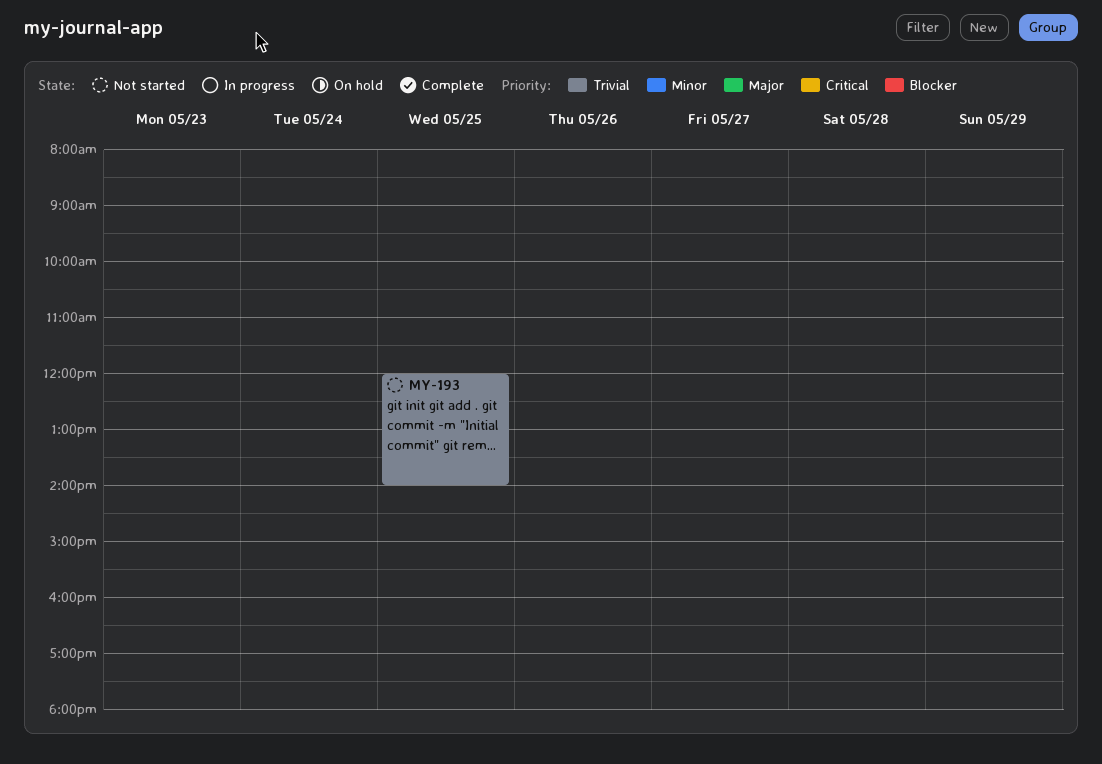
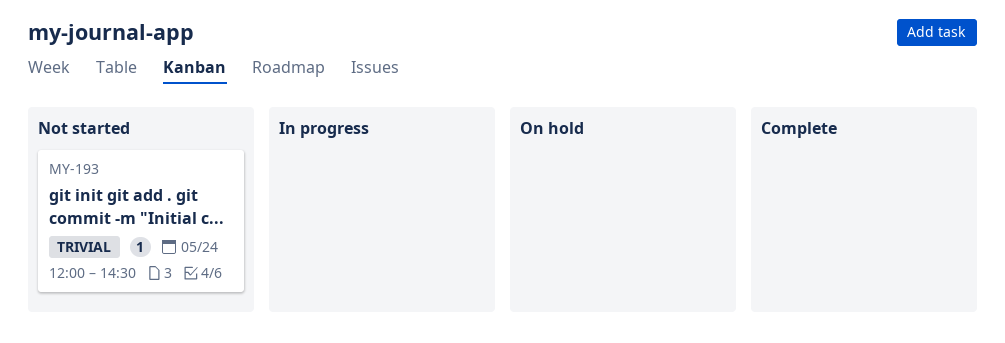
MY-193, day: May 25 -> May 24
MY-193, ends: 14:00 -> 14:30

